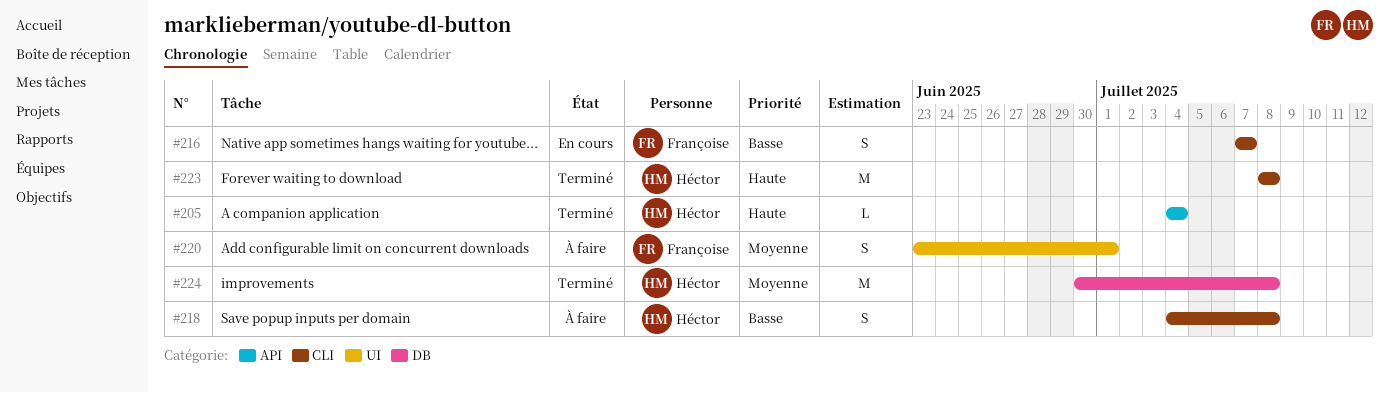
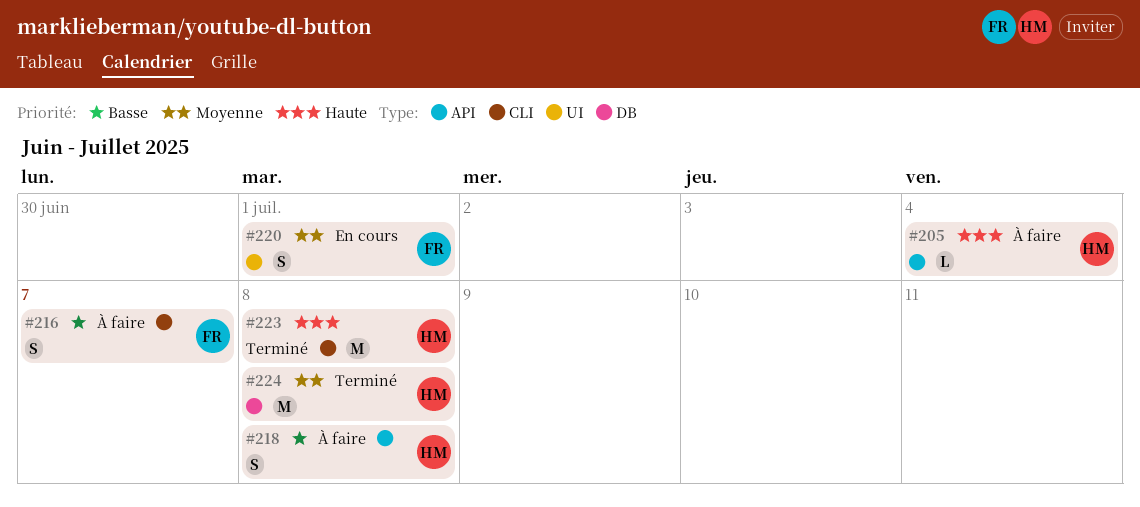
#205, status: Terminé -> À faire
#216, status: En cours -> À faire
#218, label: CLI -> API
#220, status: À faire -> En cours

